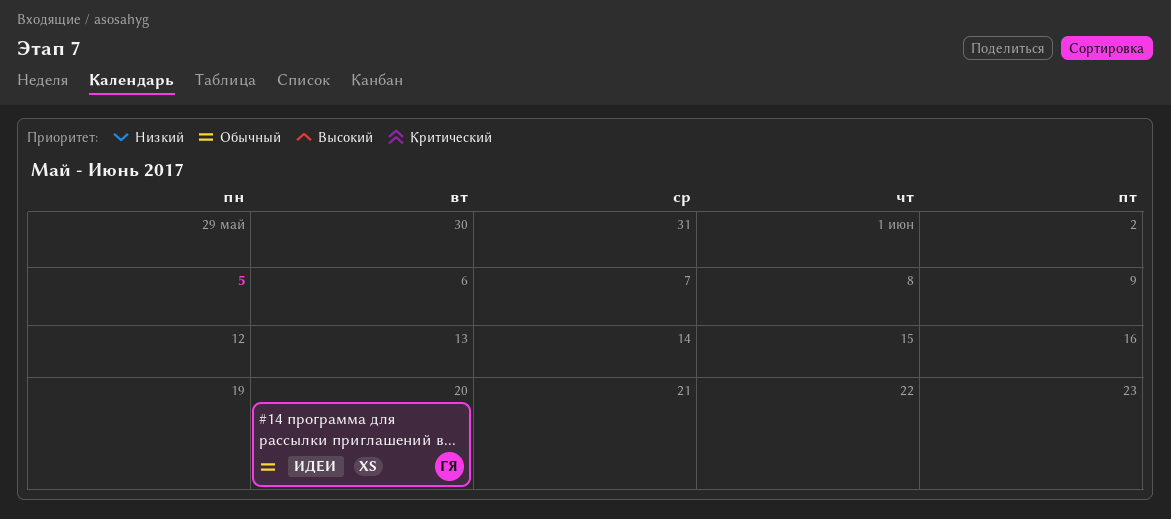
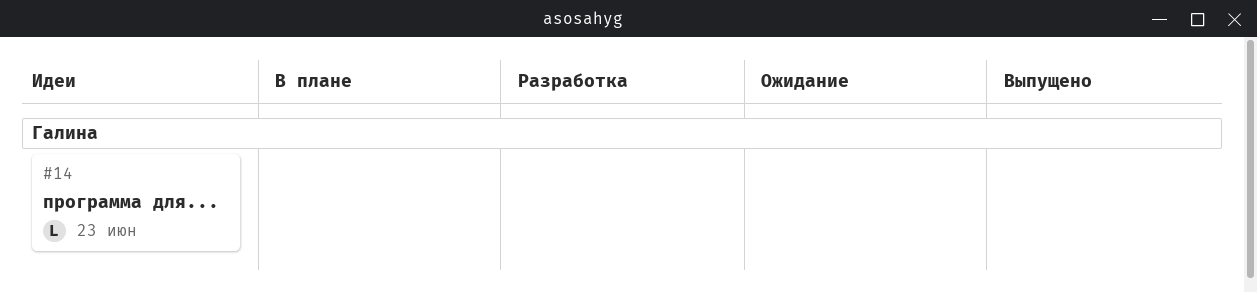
#14, estimate: XS -> L
#14, due: Jun 20 -> Jun 23

